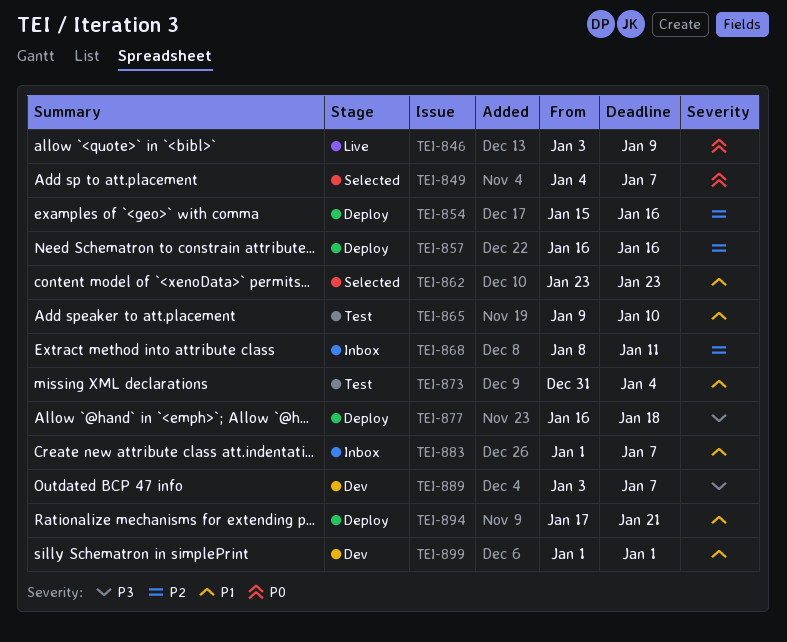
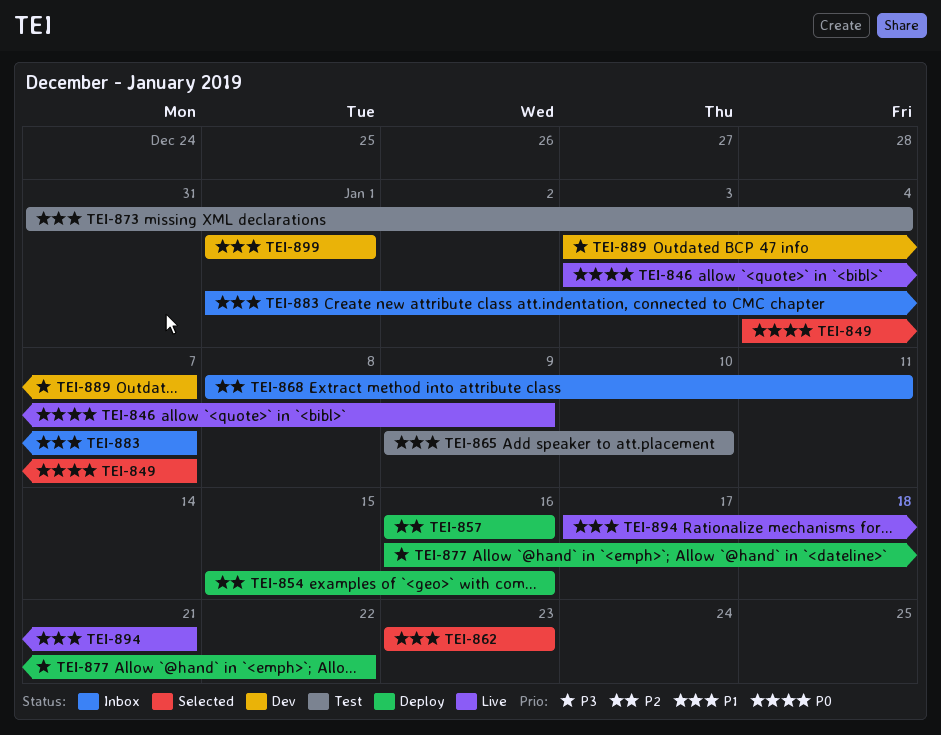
TEI-877, due: Jan 18 -> Jan 22
TEI-894, status: Deploy -> Live

